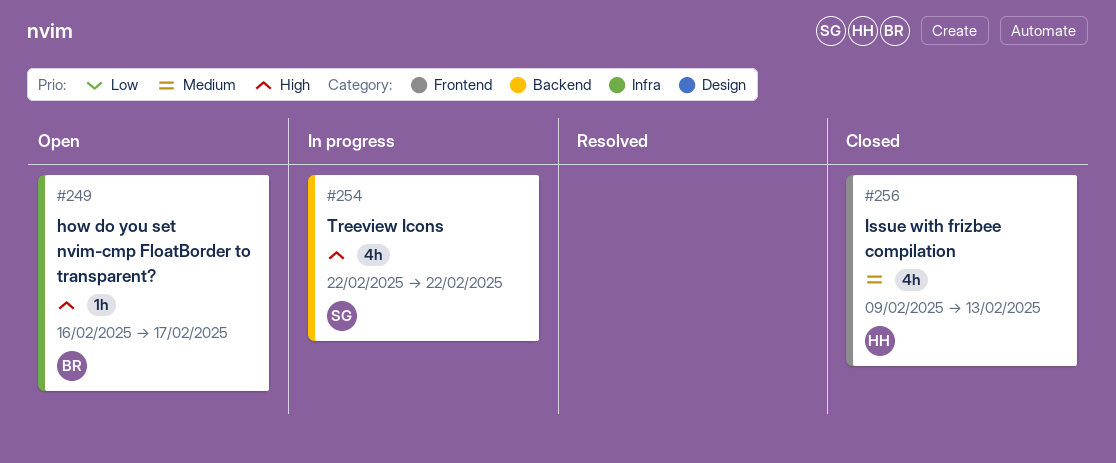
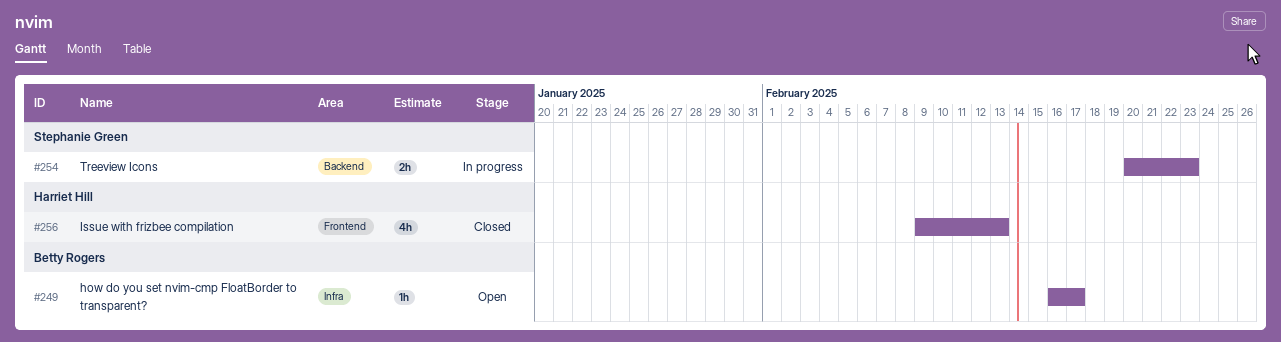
#254, estimate: 4h -> 2h
#254, start: Feb 22 -> Feb 20
#254, due: Feb 22 -> Feb 23

